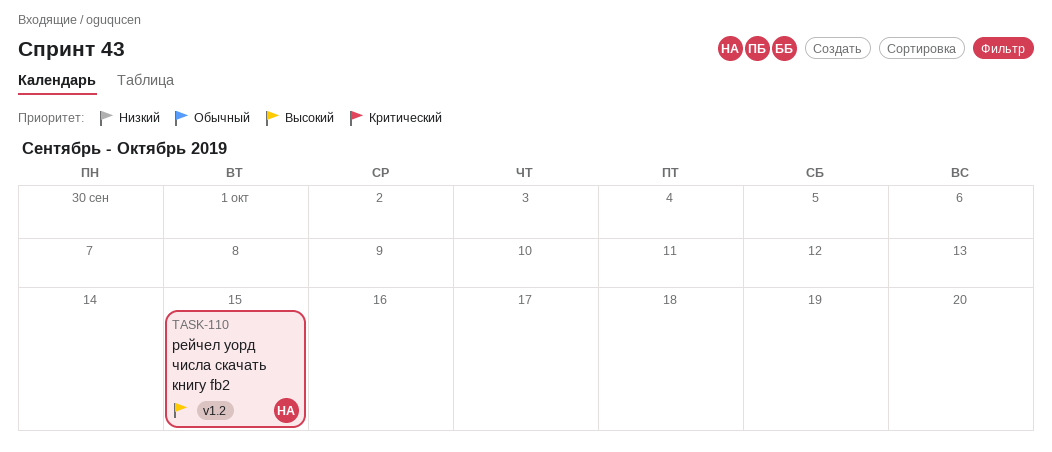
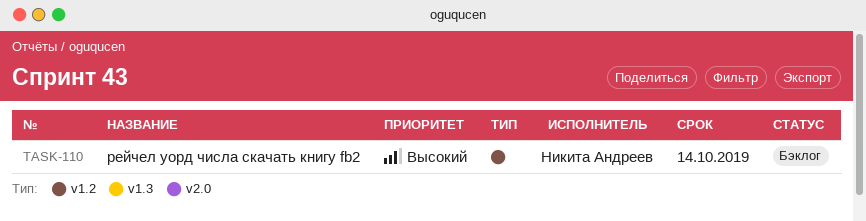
TASK-110, due: Oct 15 -> Oct 14

